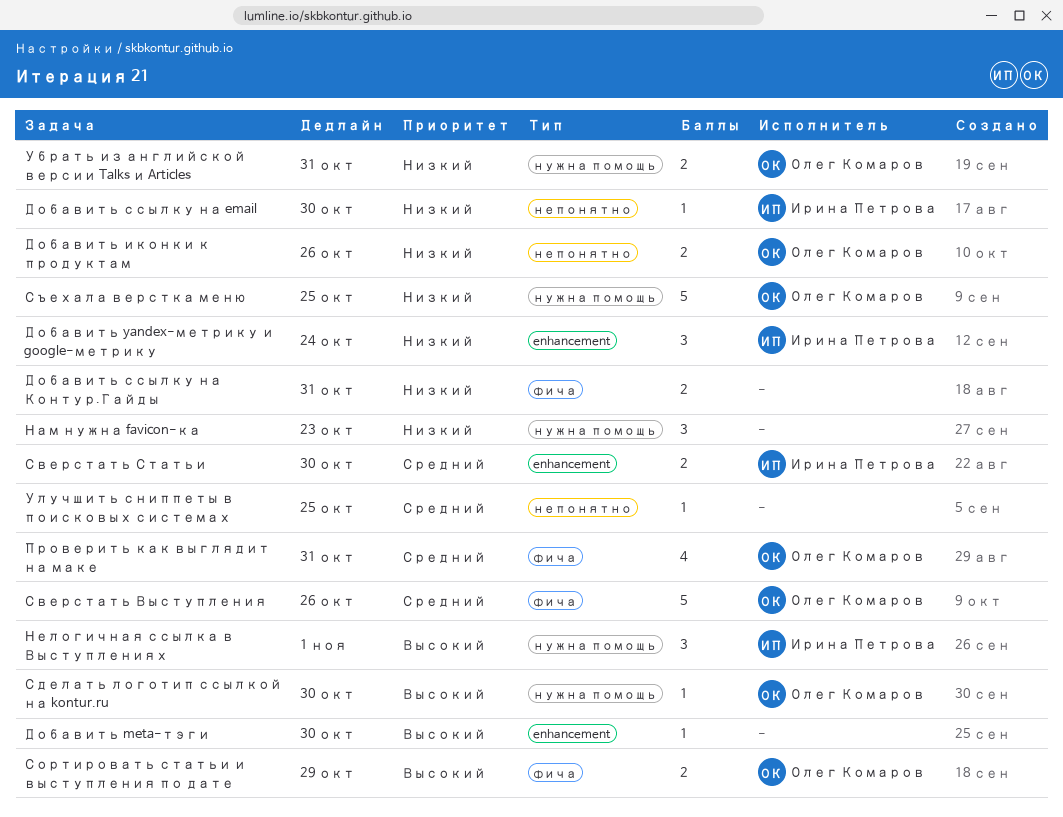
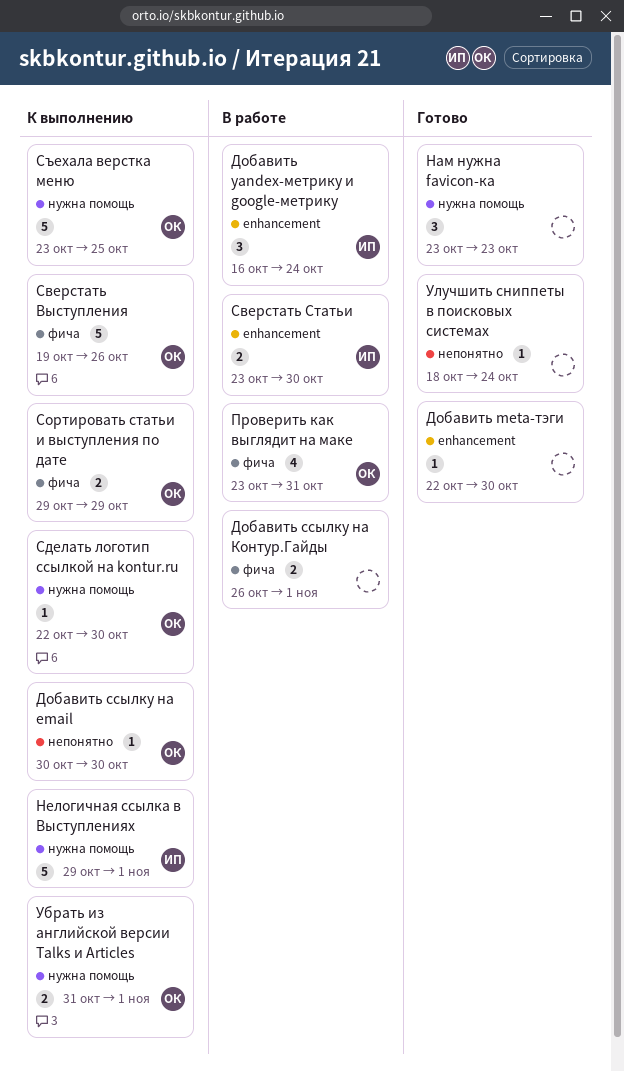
Добавить иконки к продуктам: present -> none
Добавить ссылку на email, owner: Ирина Петрова -> Олег Комаров
Добавить ссылку на Контур.Гайды, due: Oct 31 -> Nov 1
Нелогичная ссылка в Выступлениях, estimate: 3 -> 5
Убрать из английской версии Talks и Articles, due: Oct 31 -> Nov 1
Улучшить сниппеты в поисковых системах, due: Oct 25 -> Oct 24

